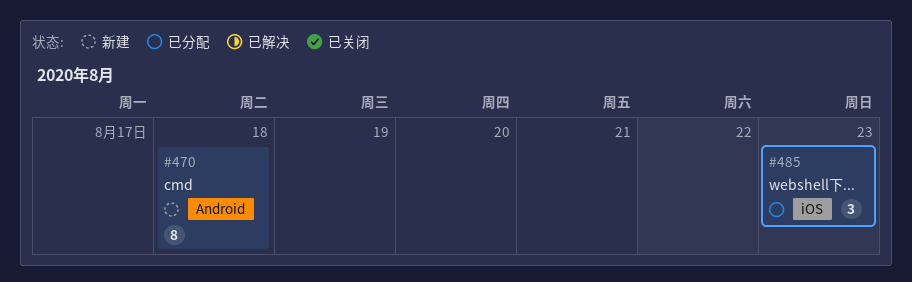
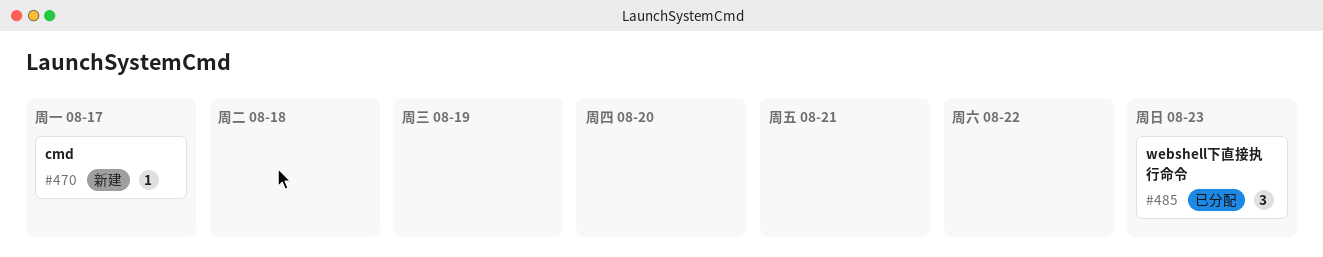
#470, estimate: 8 -> 1
#470, due: Aug 18 -> Aug 17

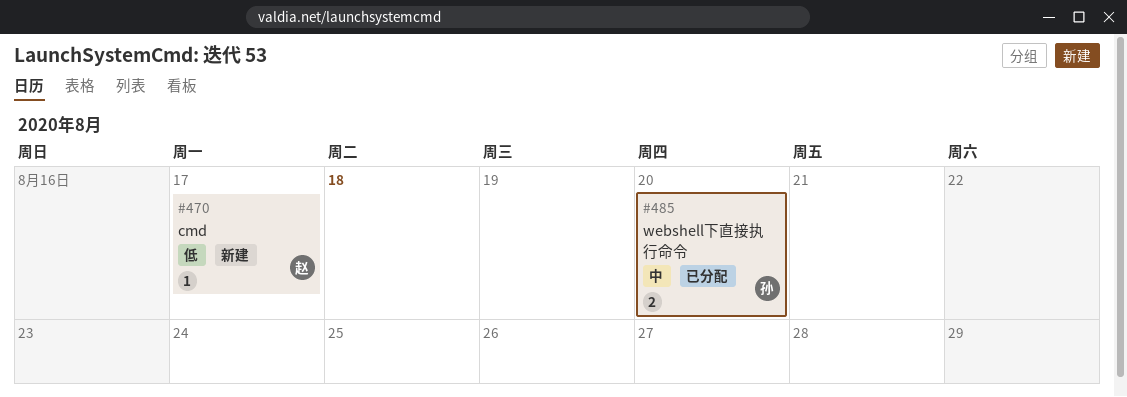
#485, estimate: 3 -> 2
#485, due: Aug 23 -> Aug 20

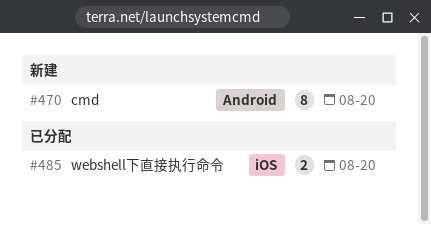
#470, estimate: 1 -> 8
#470, due: Aug 17 -> Aug 20

